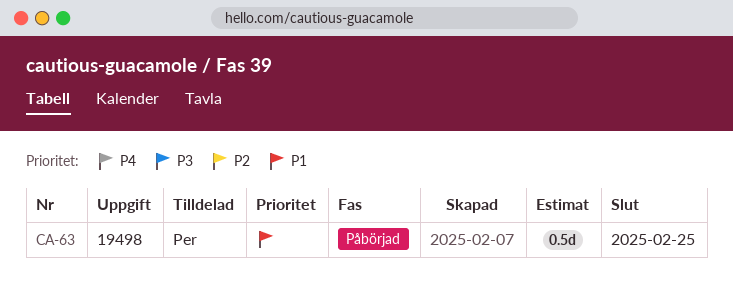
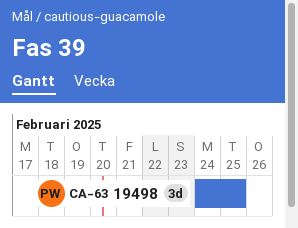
CA-63, estimate: 0.5d -> 3d

